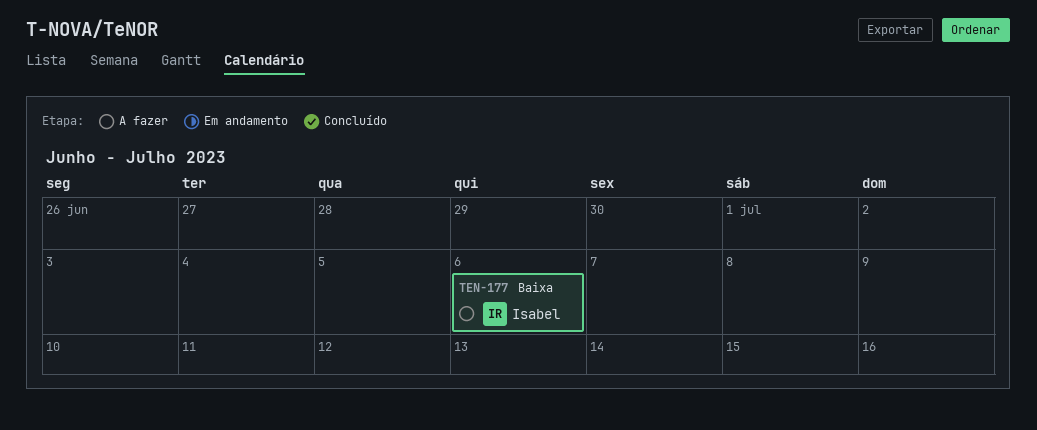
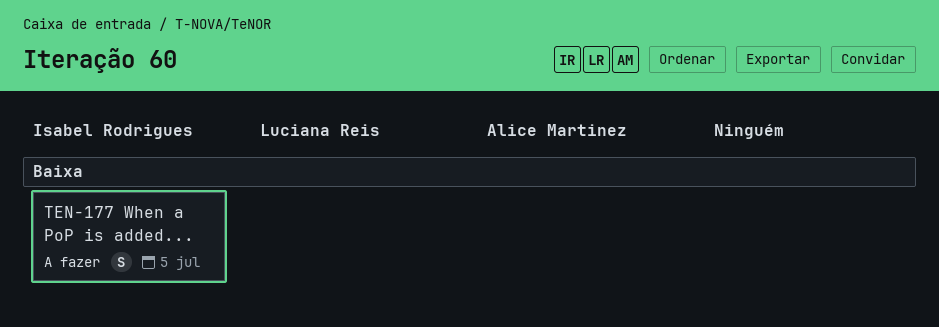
TEN-177, due: Jul 6 -> Jul 5

